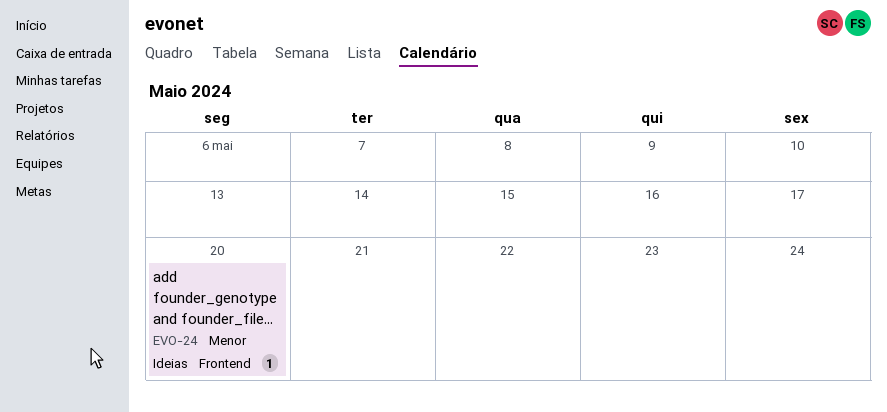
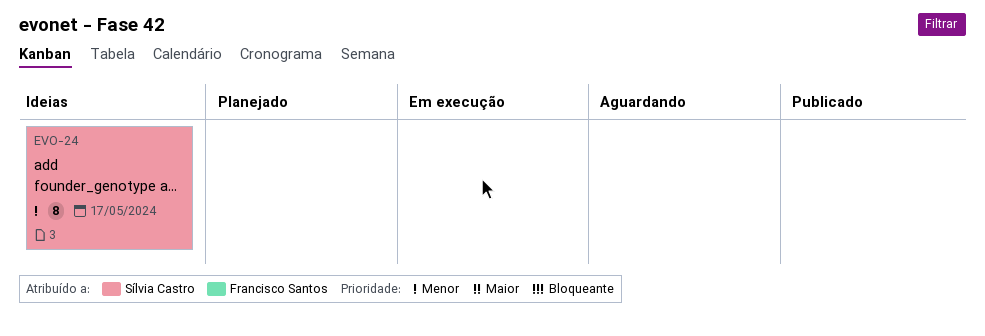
EVO-24, estimate: 1 -> 8
EVO-24, due: May 20 -> May 17

